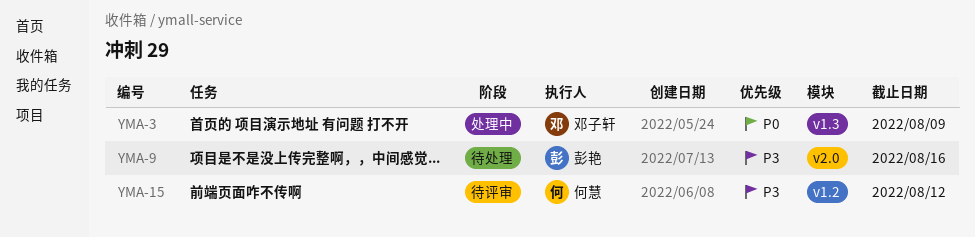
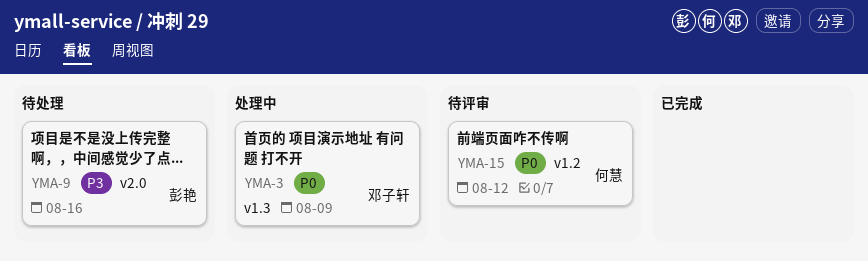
YMA-15, priority: P3 -> P0

